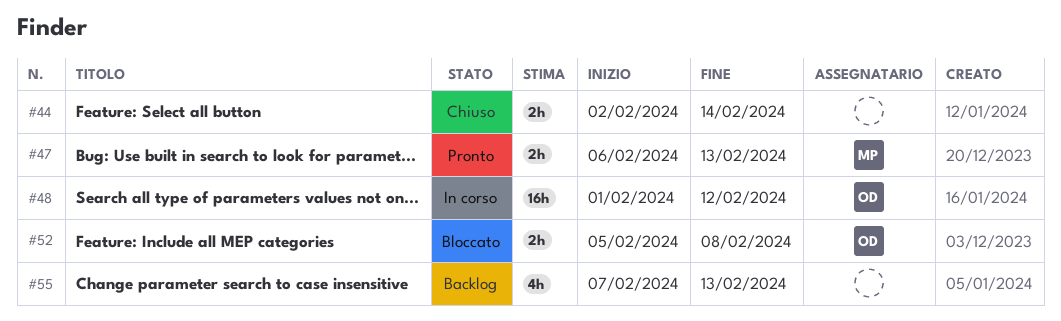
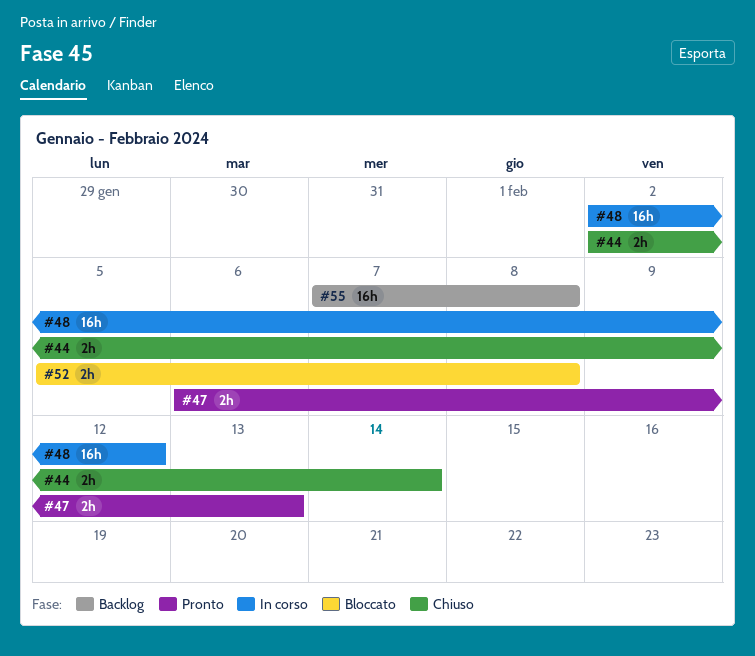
#48, start: Feb 1 -> Feb 2
#55, estimate: 4h -> 16h
#55, due: Feb 13 -> Feb 8

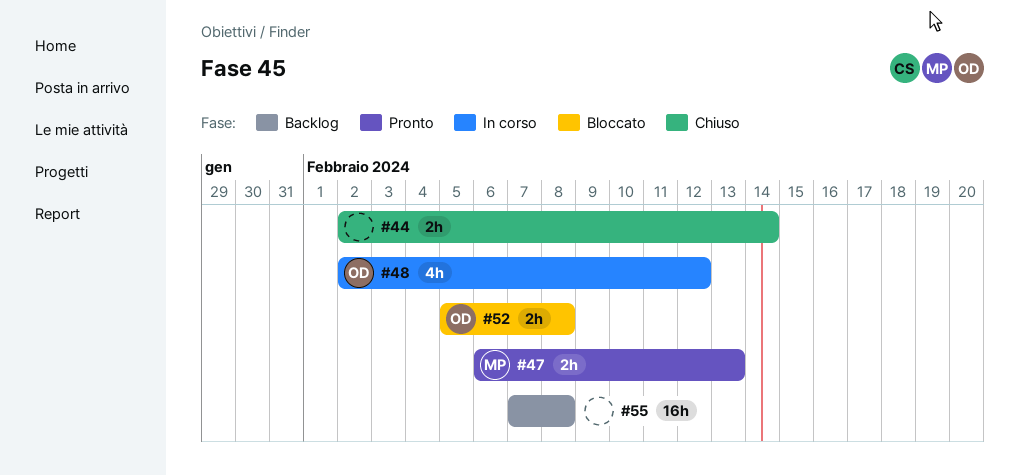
#48, estimate: 16h -> 4h

